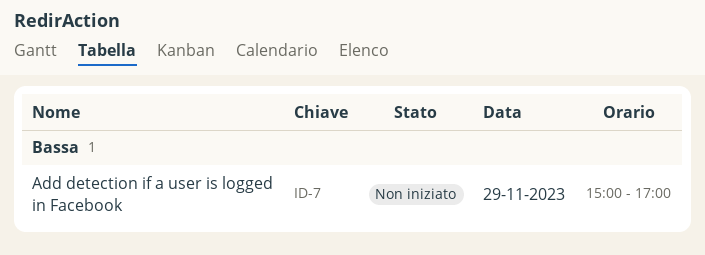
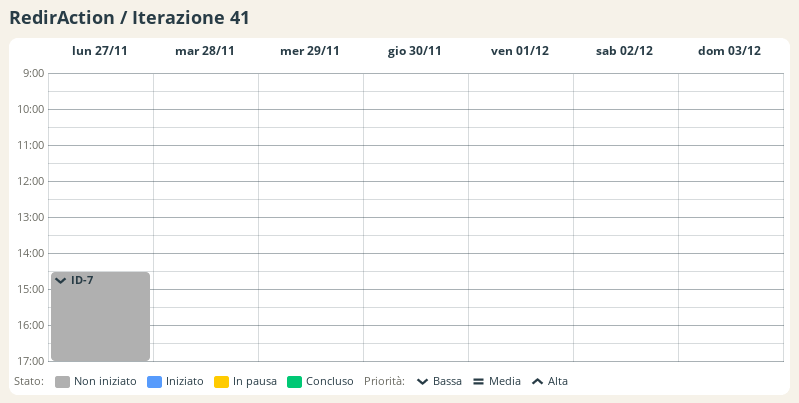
ID-7, day: Nov 29 -> Nov 27
ID-7, begins: 15:00 -> 14:30

